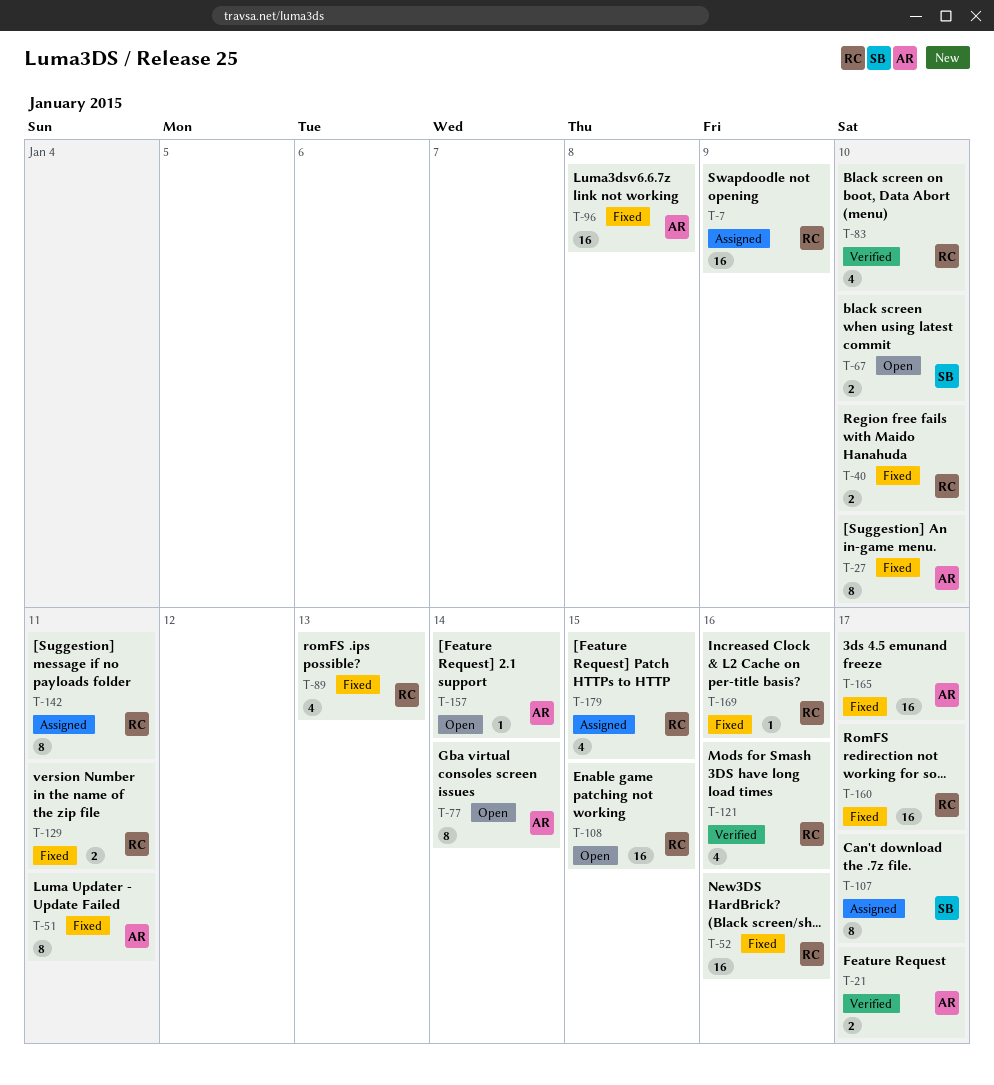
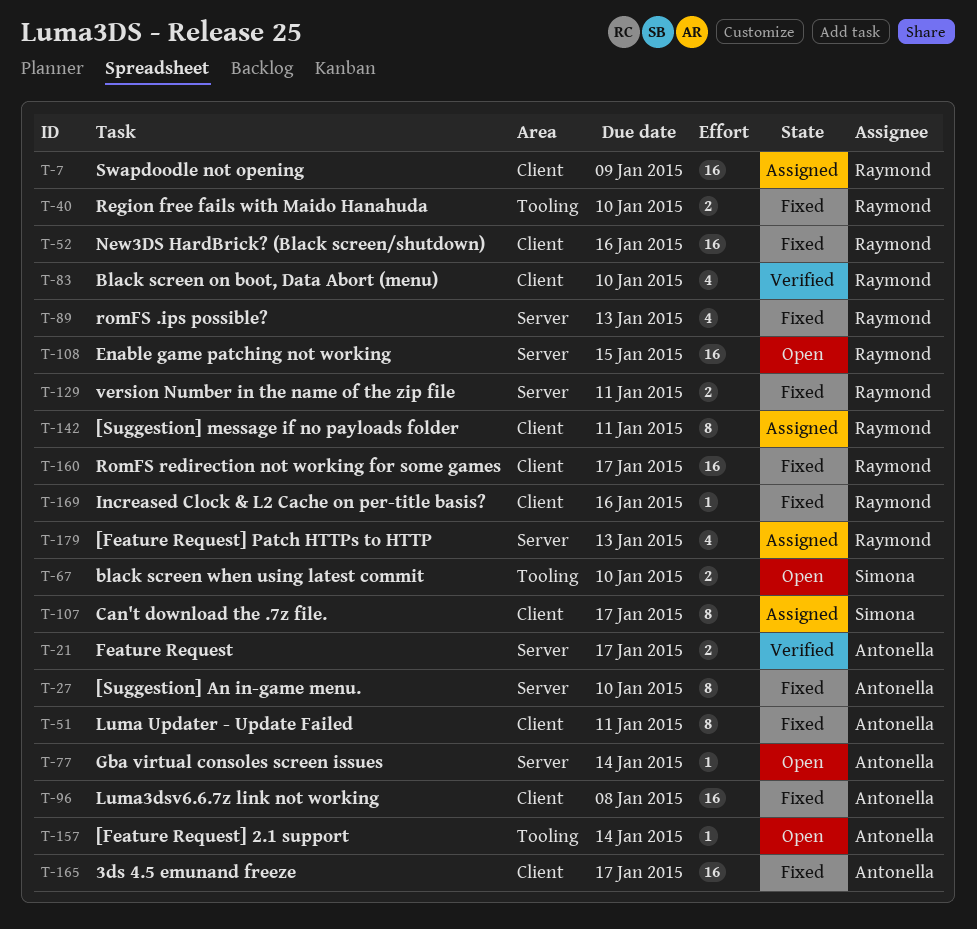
T-77, estimate: 8 -> 1
T-121: present -> none
T-179, due: Jan 15 -> Jan 13

